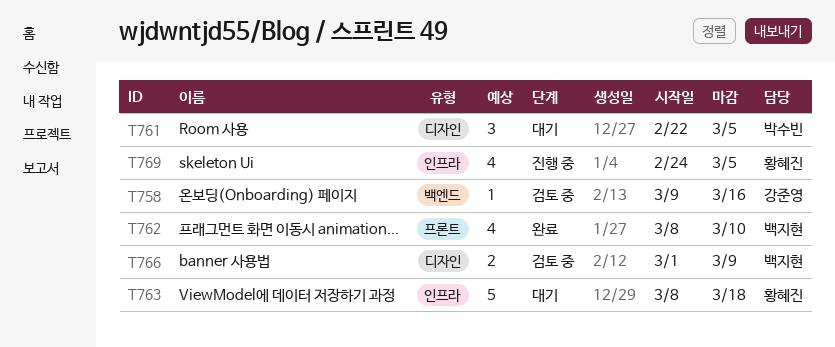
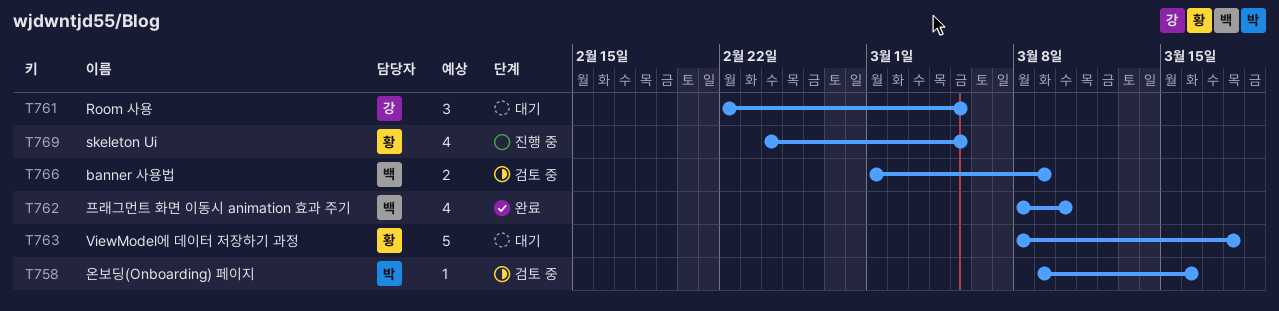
T758, owner: 강준영 -> 박수빈
T761, owner: 박수빈 -> 강준영

